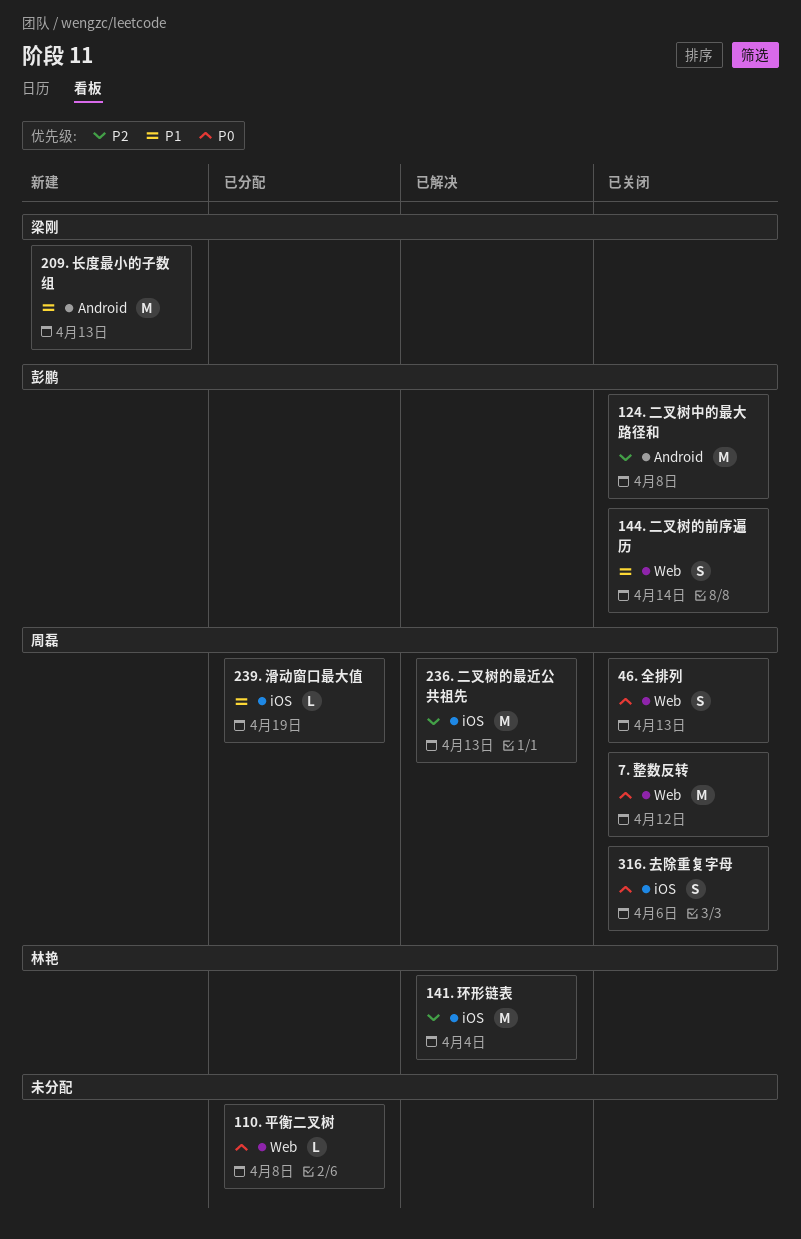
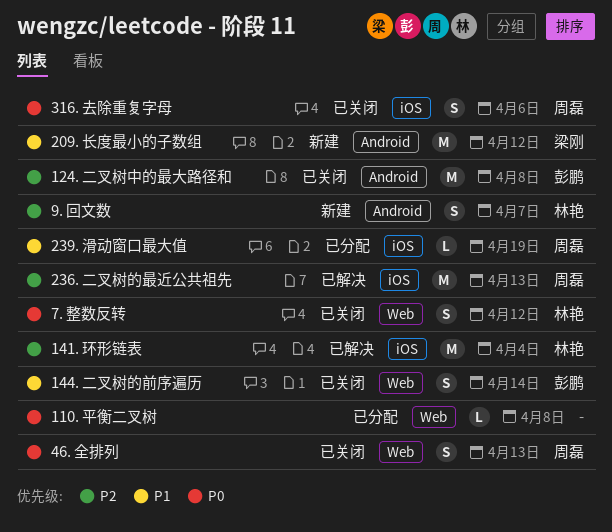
209. 长度最小的子数组, due: Apr 13 -> Apr 12
7. 整数反转, owner: 周磊 -> 林艳
7. 整数反转, estimate: M -> S
9. 回文数: none -> present

